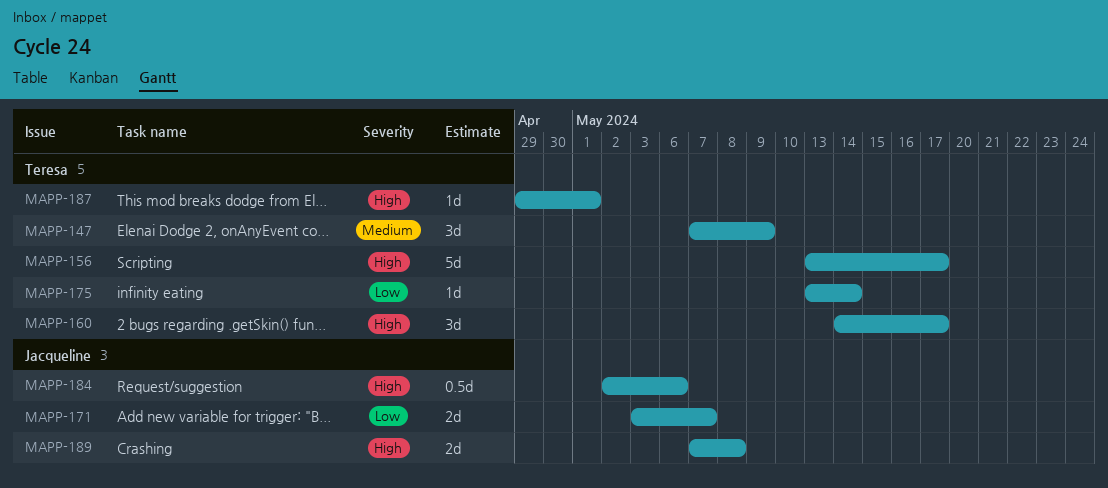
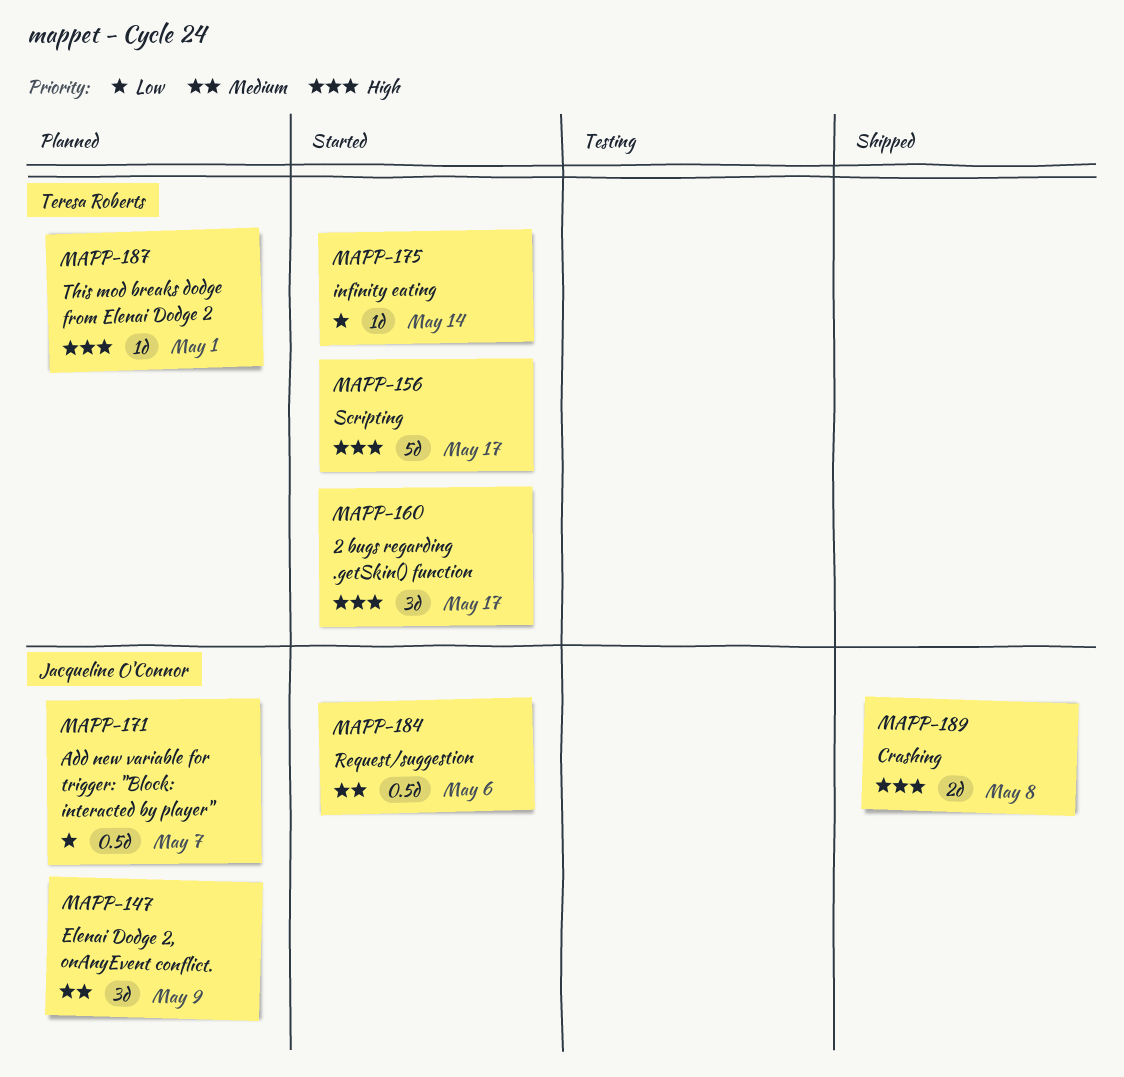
MAPP-147, owner: Teresa Roberts -> Jacqueline O'Connor
MAPP-171, estimate: 2d -> 0.5d
MAPP-184, priority: High -> Medium

